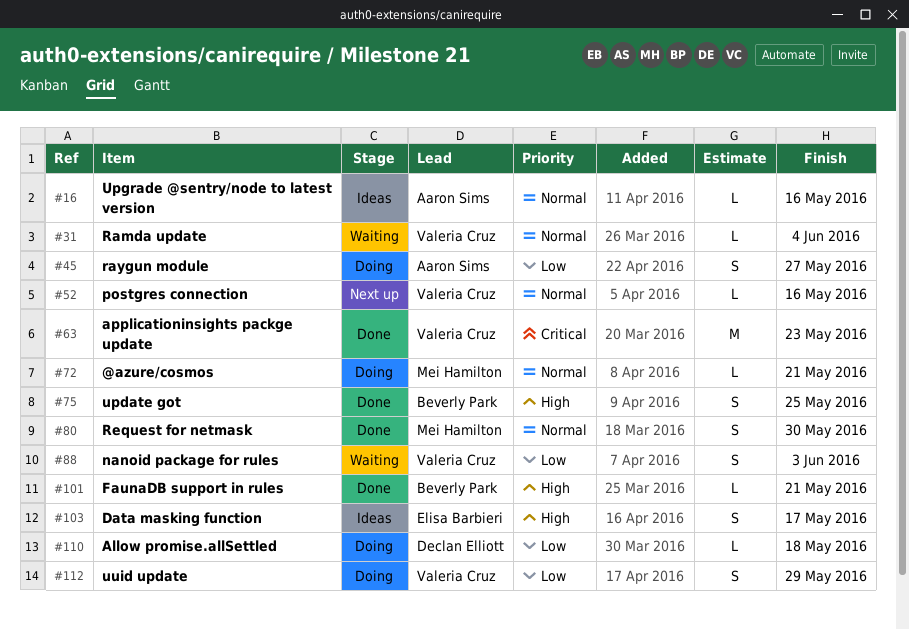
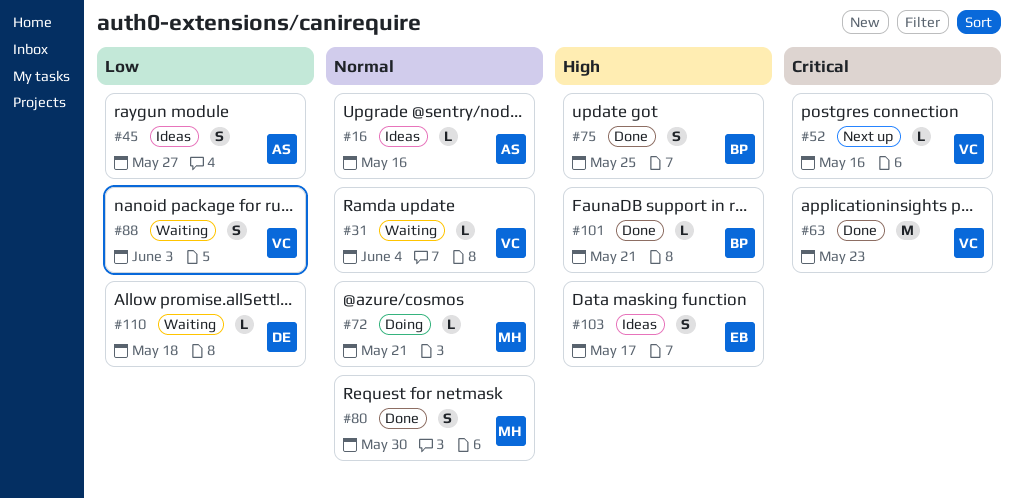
#45, status: Doing -> Ideas
#52, priority: Normal -> Critical
#110, status: Doing -> Waiting
#112: present -> none

